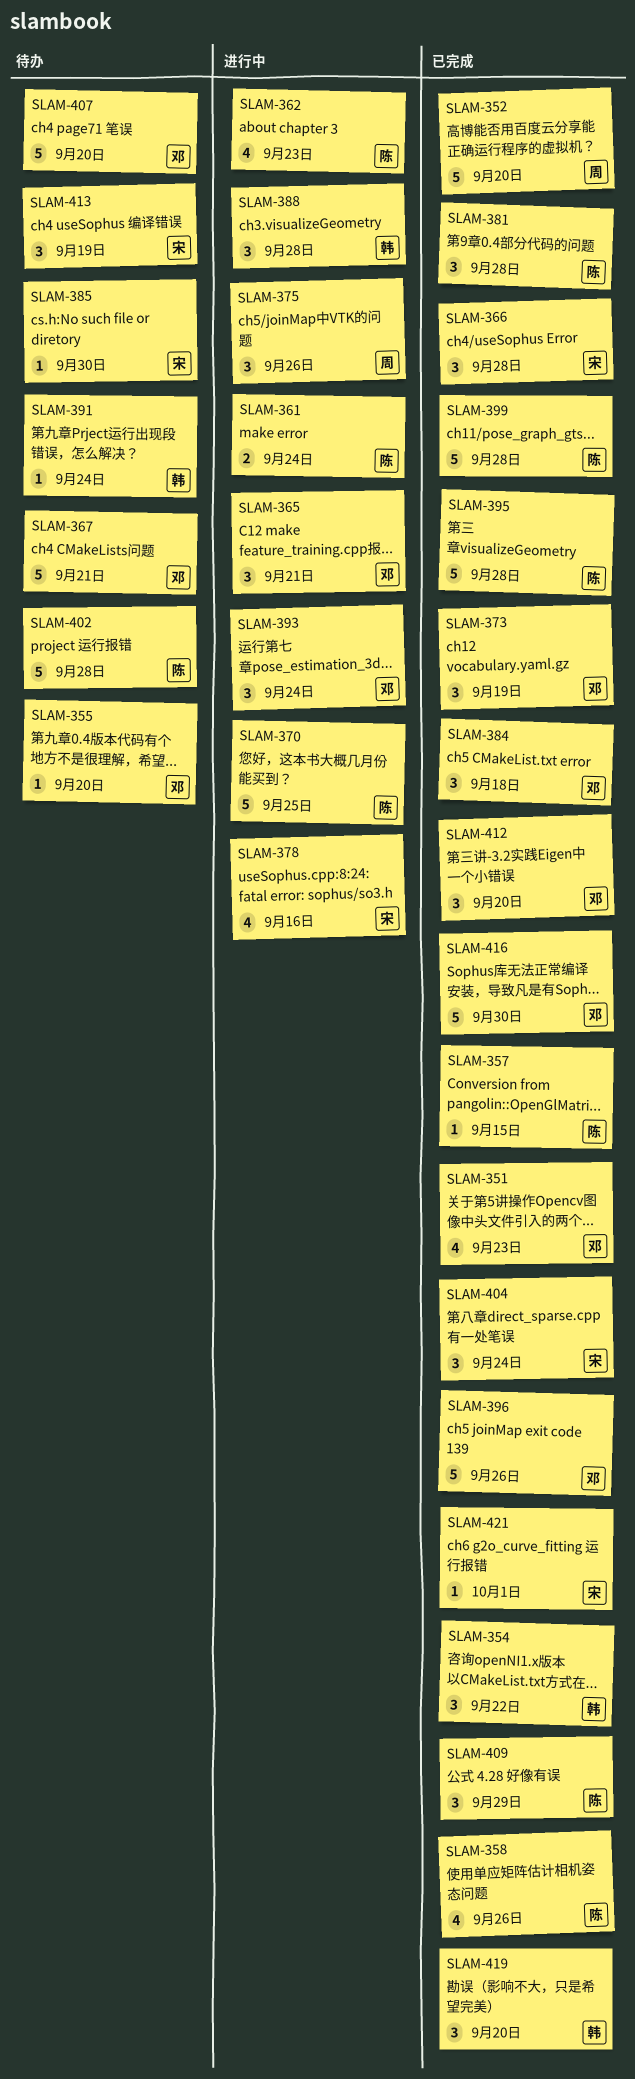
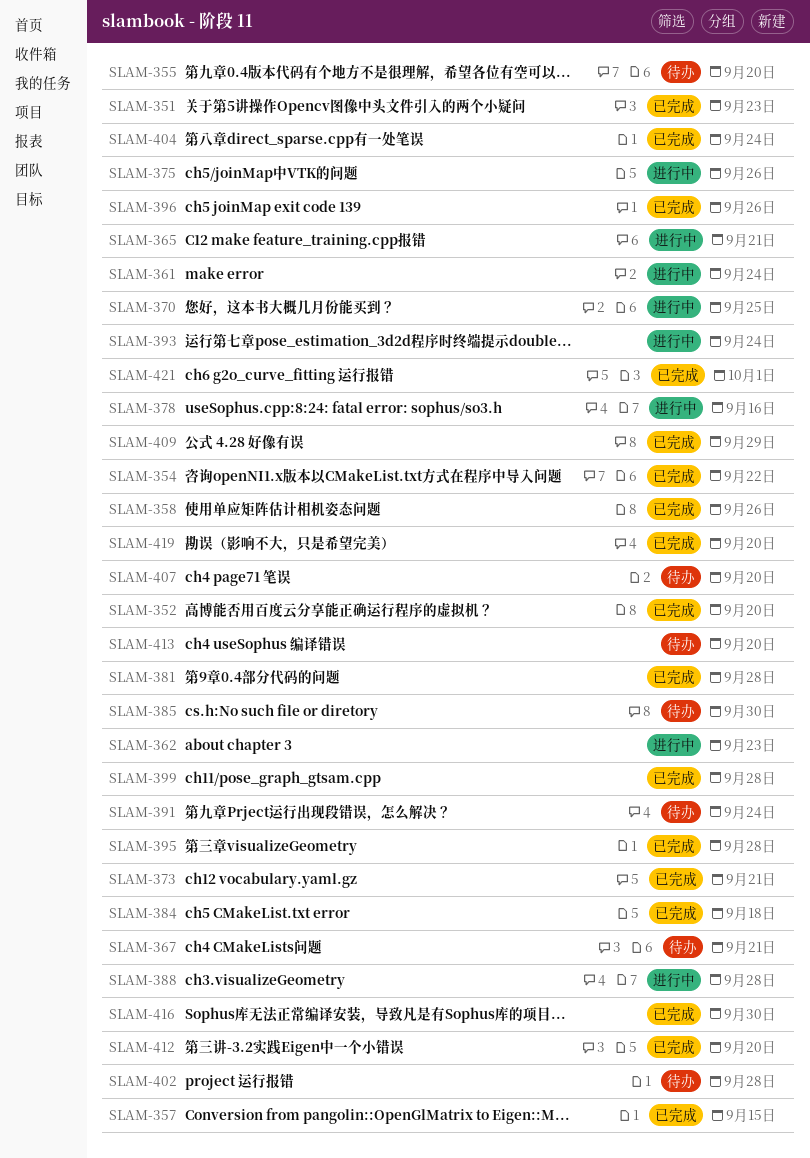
SLAM-366: present -> none
SLAM-373, due: Sep 19 -> Sep 21
SLAM-413, due: Sep 19 -> Sep 20

